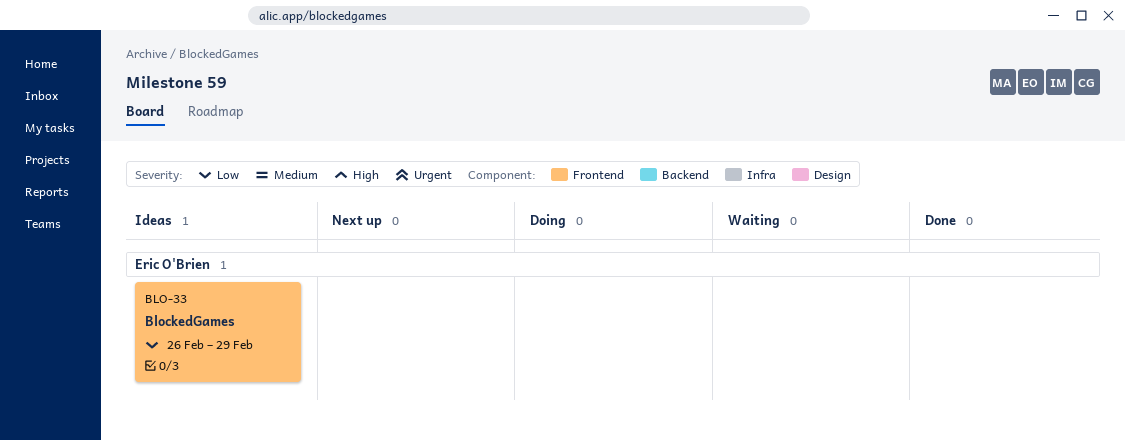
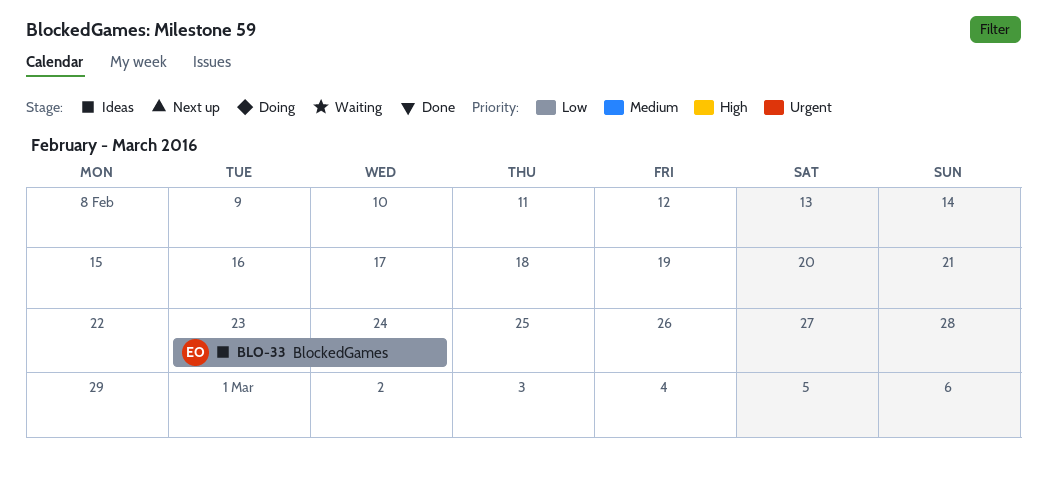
BLO-33, start: Feb 26 -> Feb 23
BLO-33, due: Feb 29 -> Feb 24

